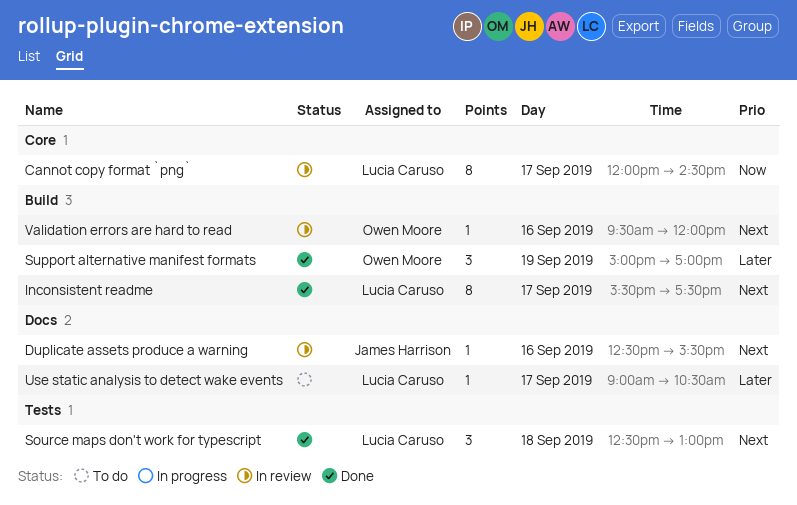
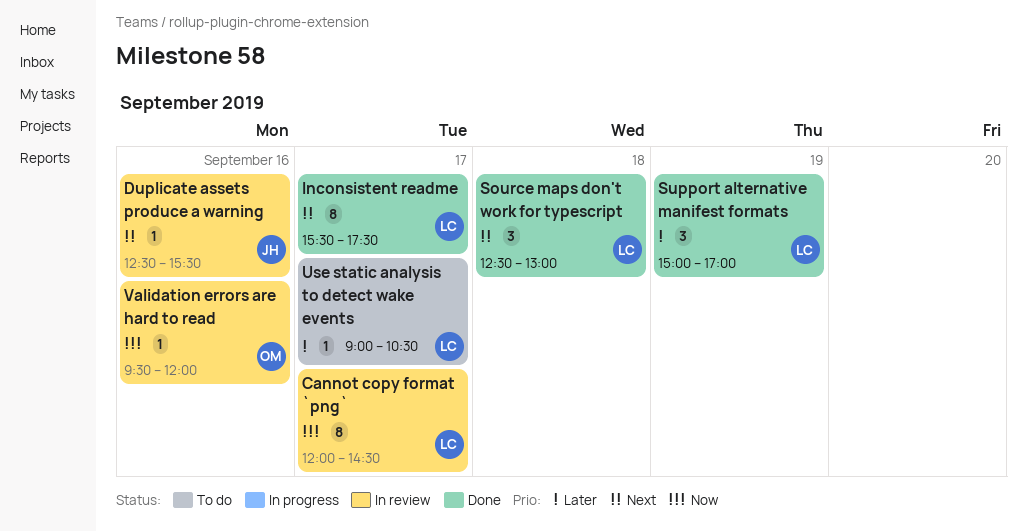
Support alternative manifest formats, owner: Owen Moore -> Lucia Caruso
Validation errors are hard to read, priority: Next -> Now

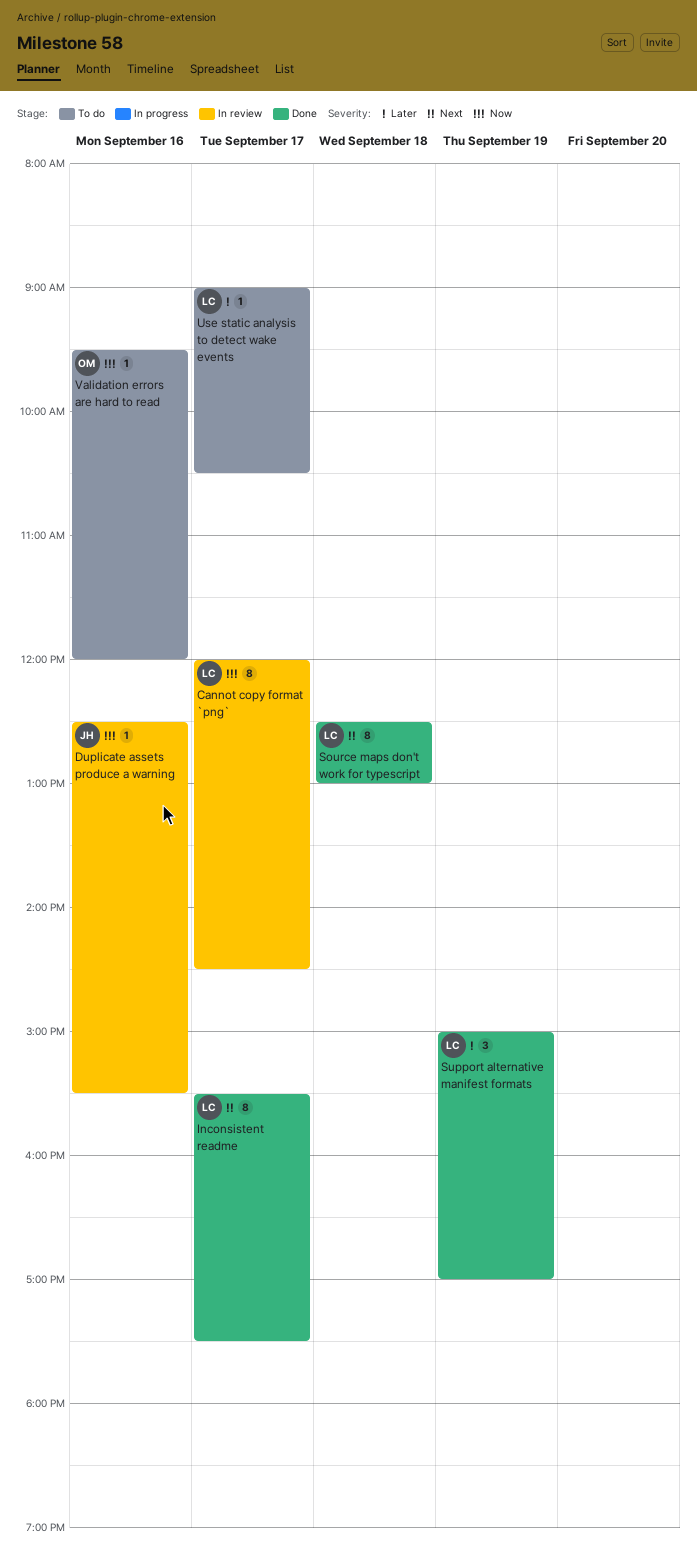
Duplicate assets produce a warning, priority: Next -> Now
Source maps don't work for typescript, estimate: 3 -> 8
Validation errors are hard to read, status: In review -> To do

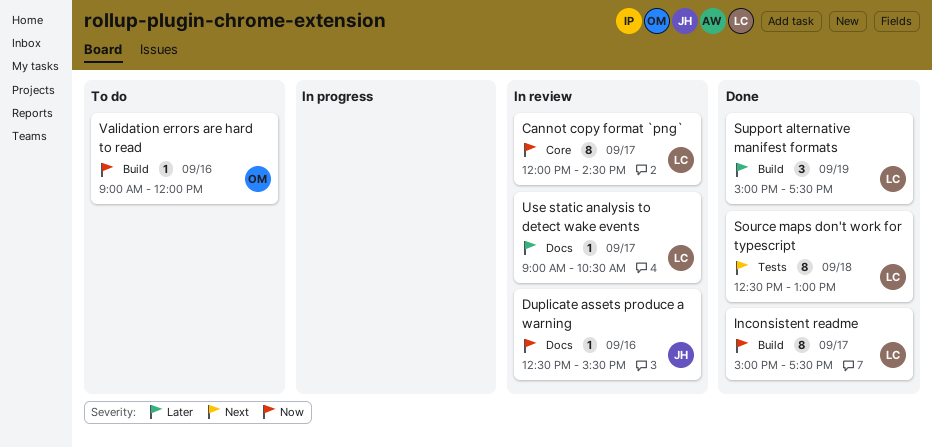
Inconsistent readme, priority: Next -> Now
Inconsistent readme, begins: 15:30 -> 15:00
Support alternative manifest formats, ends: 17:00 -> 17:30
Use static analysis to detect wake events, status: To do -> In review
Validation errors are hard to read, begins: 09:30 -> 09:00

